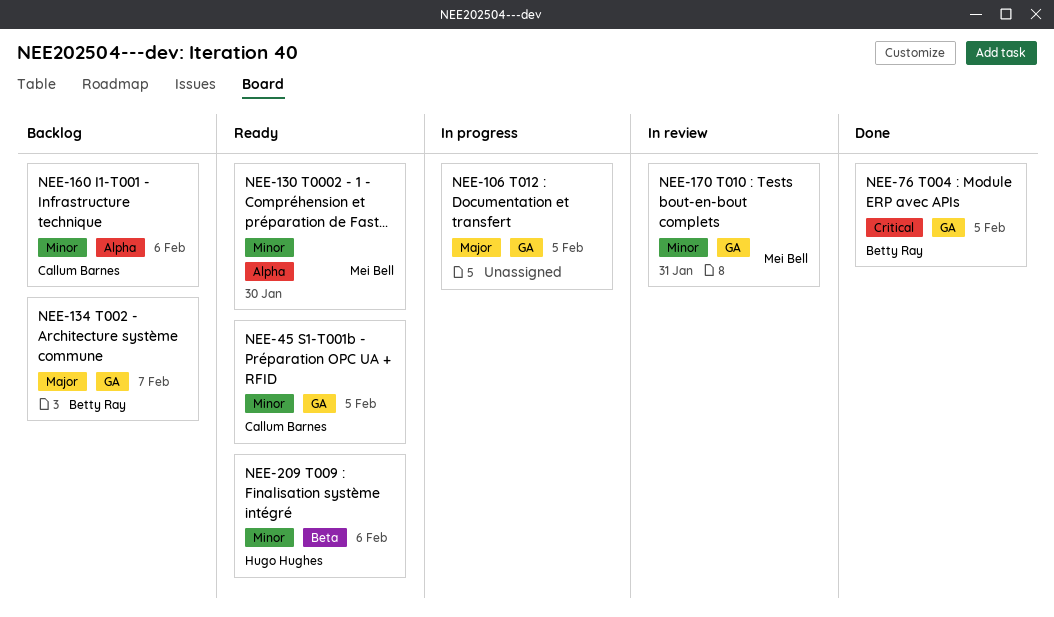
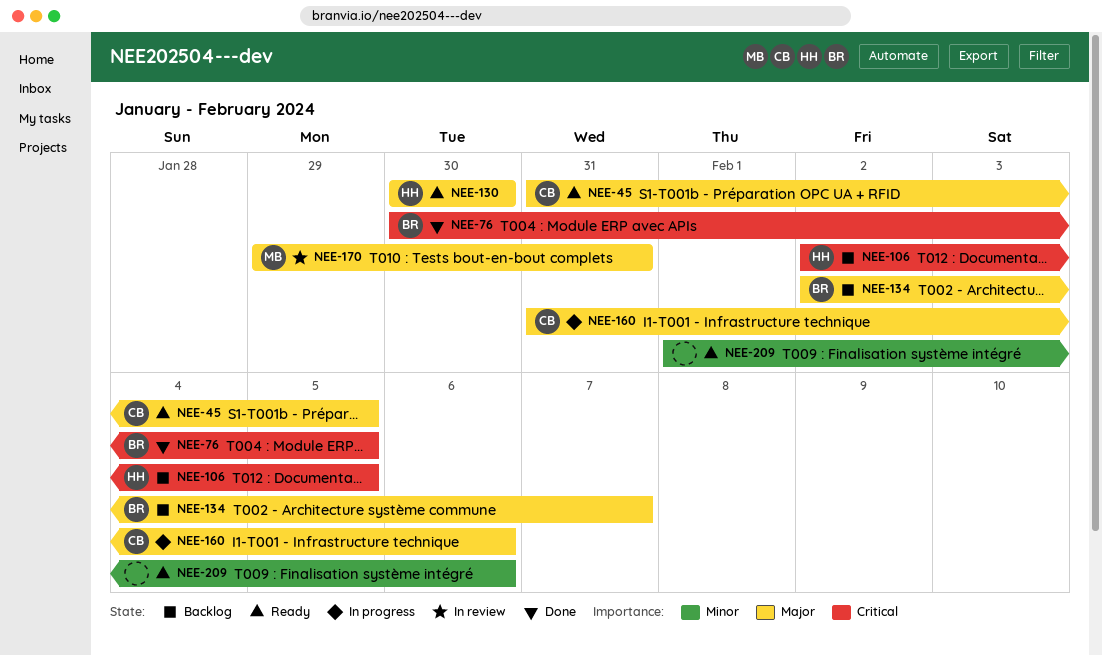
NEE-45, priority: Minor -> Major
NEE-106, status: In progress -> Backlog
NEE-106, owner: none -> Hugo Hughes
NEE-106, priority: Major -> Critical
NEE-130, owner: Mei Bell -> Hugo Hughes
NEE-130, priority: Minor -> Major
NEE-160, status: Backlog -> In progress
NEE-160, priority: Minor -> Major
NEE-170, priority: Minor -> Major
NEE-209, owner: Hugo Hughes -> none

